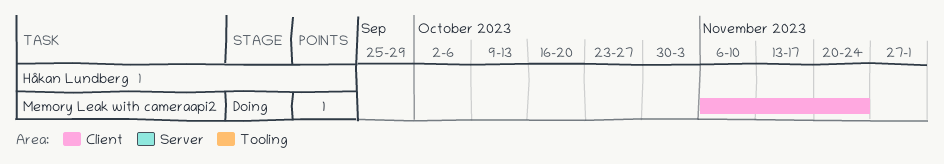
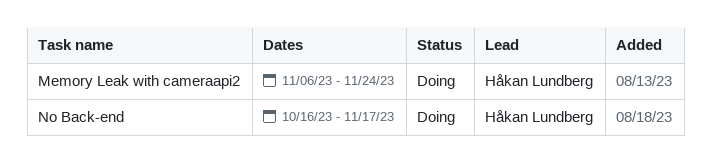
No Back-end: none -> present

